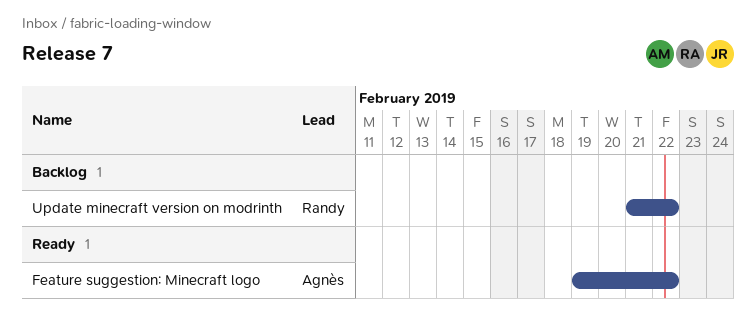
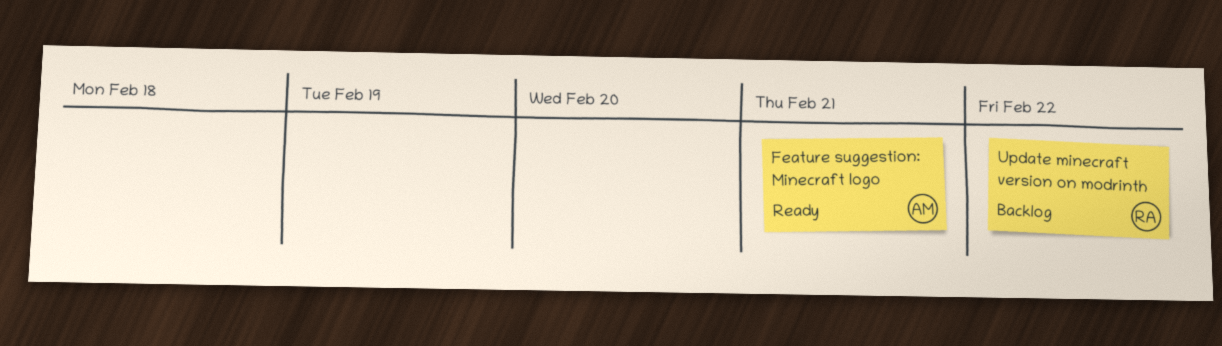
Feature suggestion: Minecraft logo, due: Feb 22 -> Feb 21

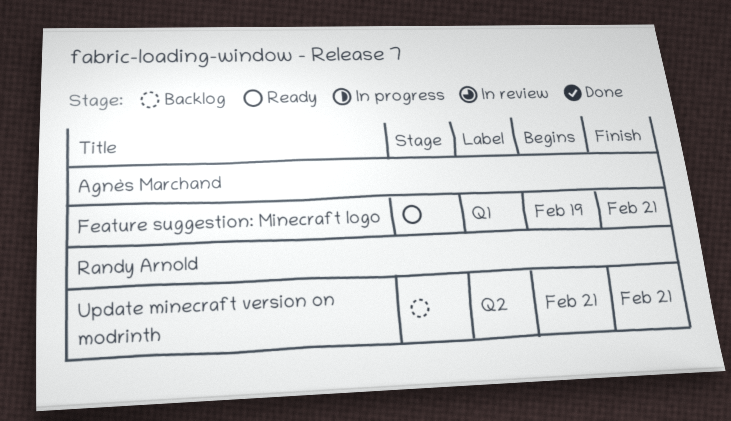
Update minecraft version on modrinth, due: Feb 22 -> Feb 21

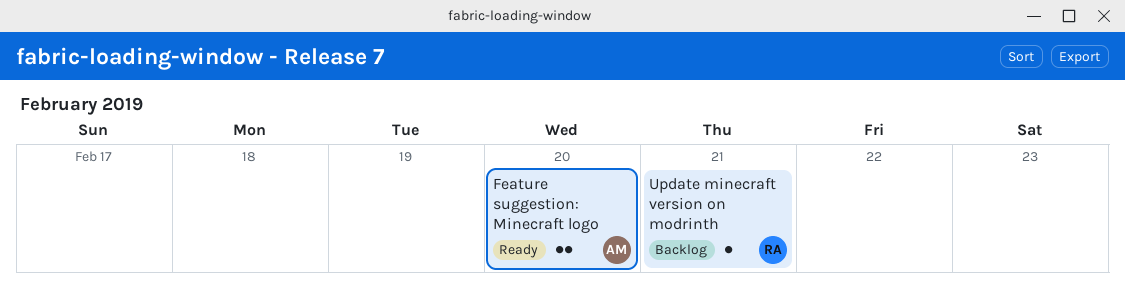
Feature suggestion: Minecraft logo, due: Feb 21 -> Feb 20

